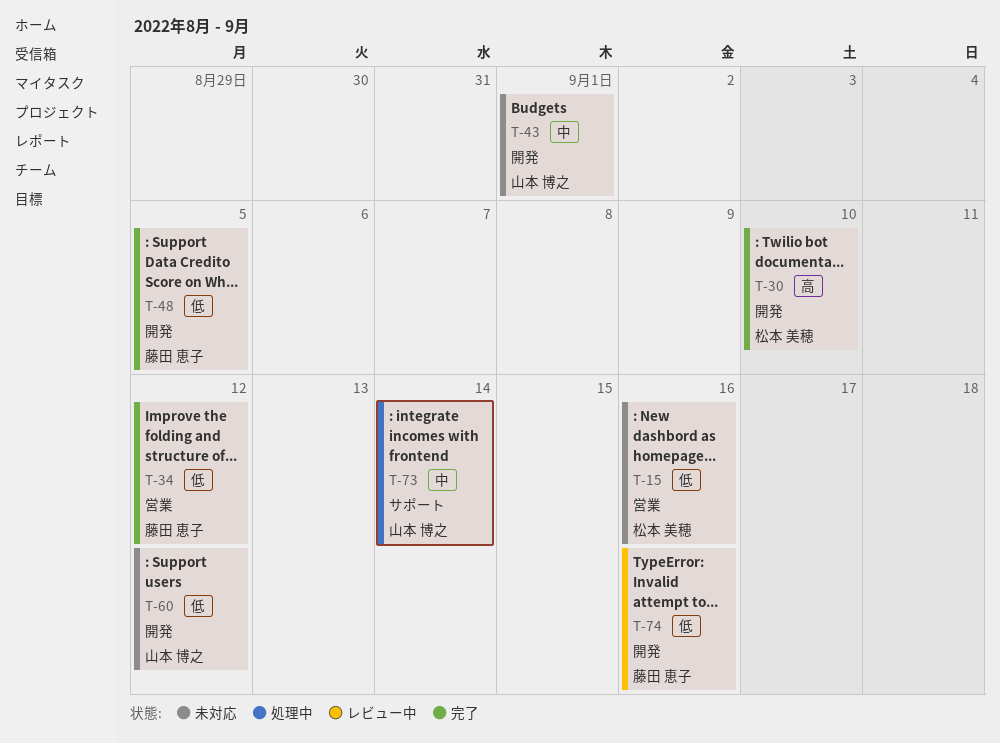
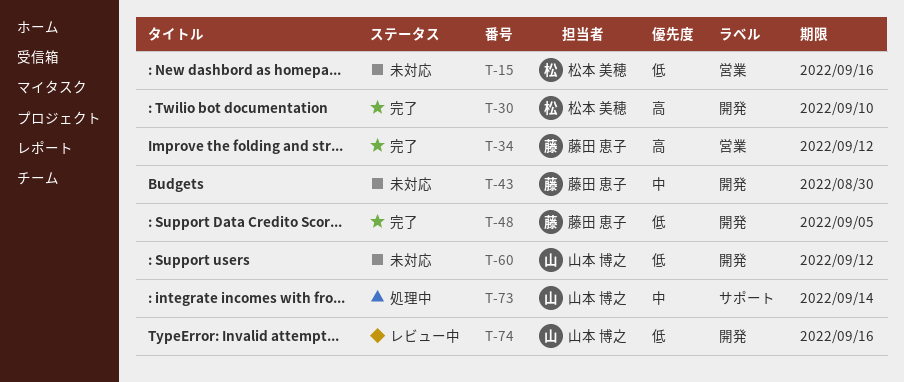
T-34, priority: 低 -> 高
T-43, owner: 山本 博之 -> 藤田 恵子
T-43, due: Sep 1 -> Aug 30
T-74, owner: 藤田 恵子 -> 山本 博之

